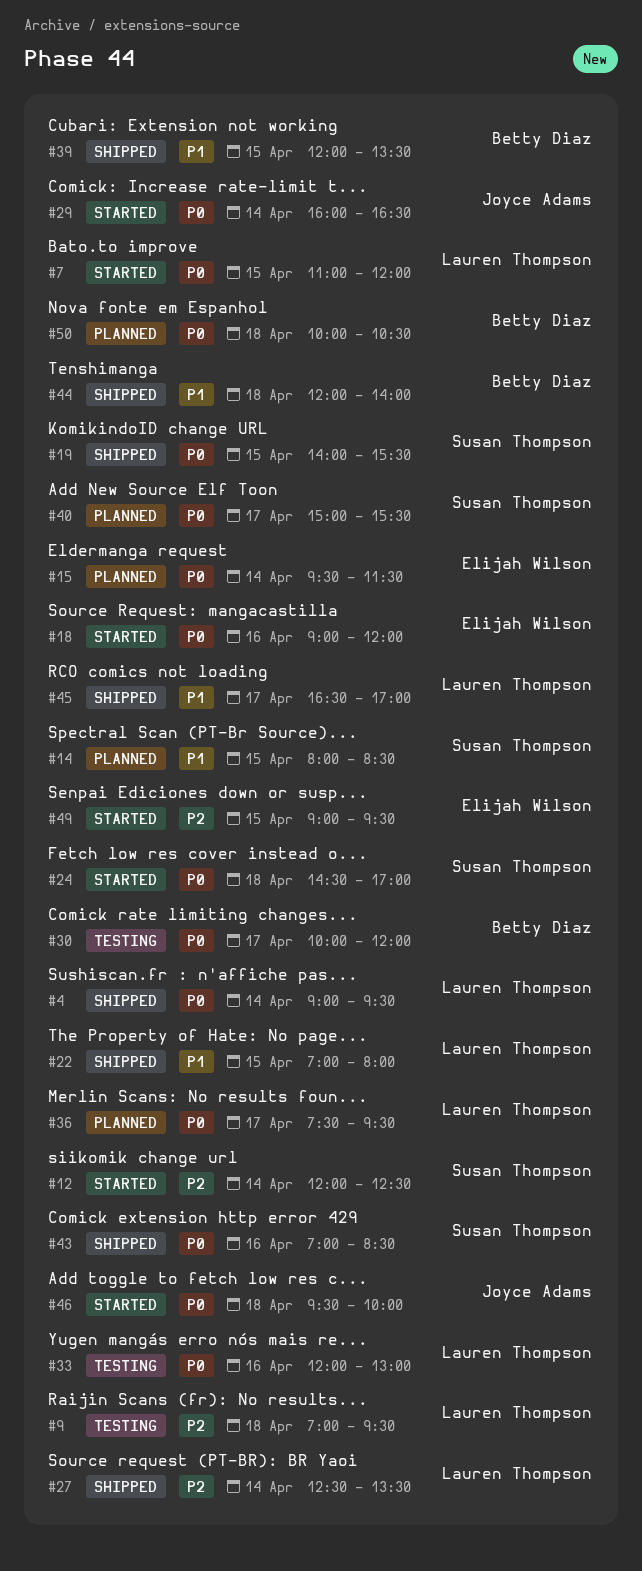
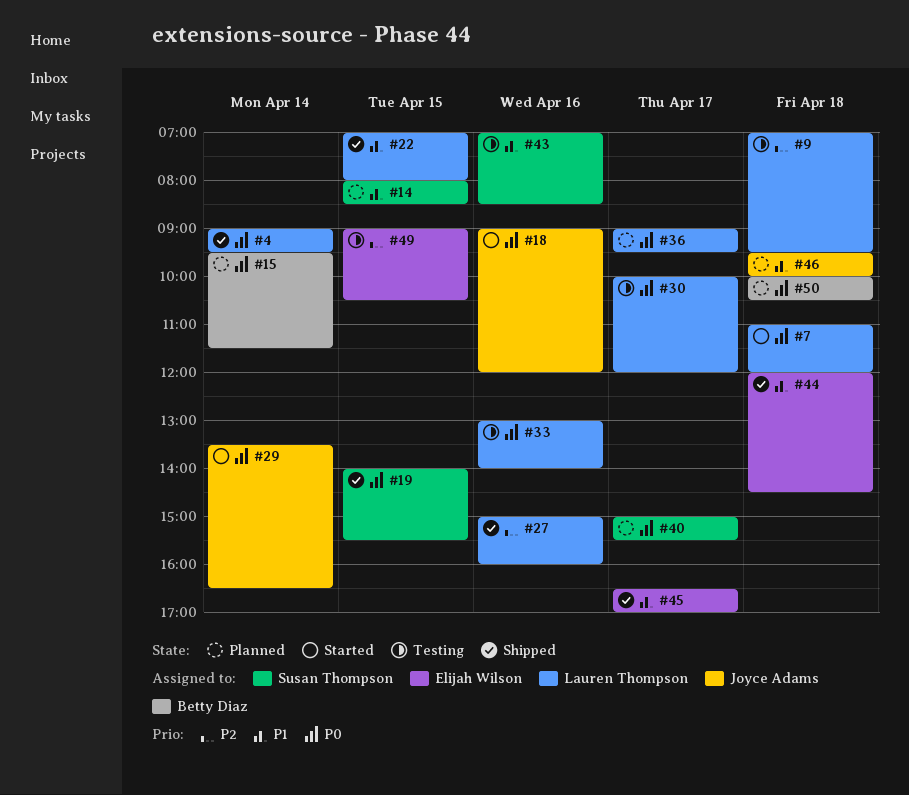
#7, day: Apr 15 -> Apr 18
#12: present -> none
#15, owner: Elijah Wilson -> Betty Diaz
#18, owner: Elijah Wilson -> Joyce Adams
#24: present -> none
#27, day: Apr 14 -> Apr 16
#27, begins: 12:30 -> 15:00
#27, ends: 13:30 -> 16:00
#29, begins: 16:00 -> 13:30
#30, owner: Betty Diaz -> Lauren Thompson
#33, begins: 12:00 -> 13:00
#33, ends: 13:00 -> 14:00
#36, begins: 07:30 -> 09:00
#39: present -> none
#43, status: Shipped -> Testing
#43, priority: P0 -> P1
#44, owner: Betty Diaz -> Elijah Wilson
#44, ends: 14:00 -> 14:30
#45, owner: Lauren Thompson -> Elijah Wilson
#46, status: Started -> Planned
#46, priority: P0 -> P1
#49, status: Started -> Testing
#49, ends: 09:30 -> 10:30

